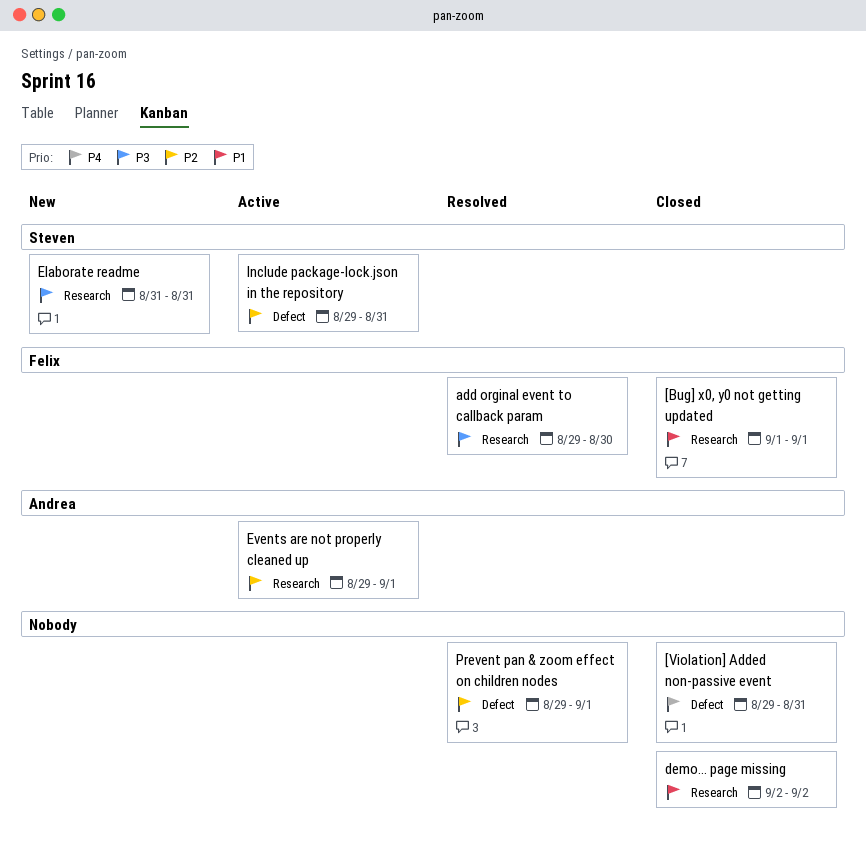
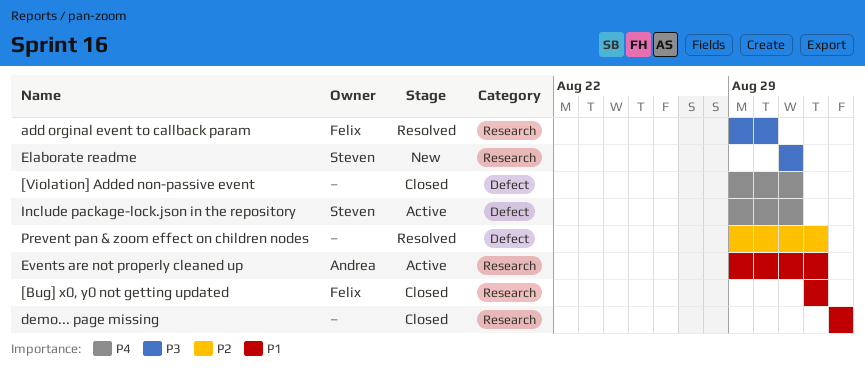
Events are not properly cleaned up, priority: P2 -> P1
Include package-lock.json in the repository, priority: P2 -> P4

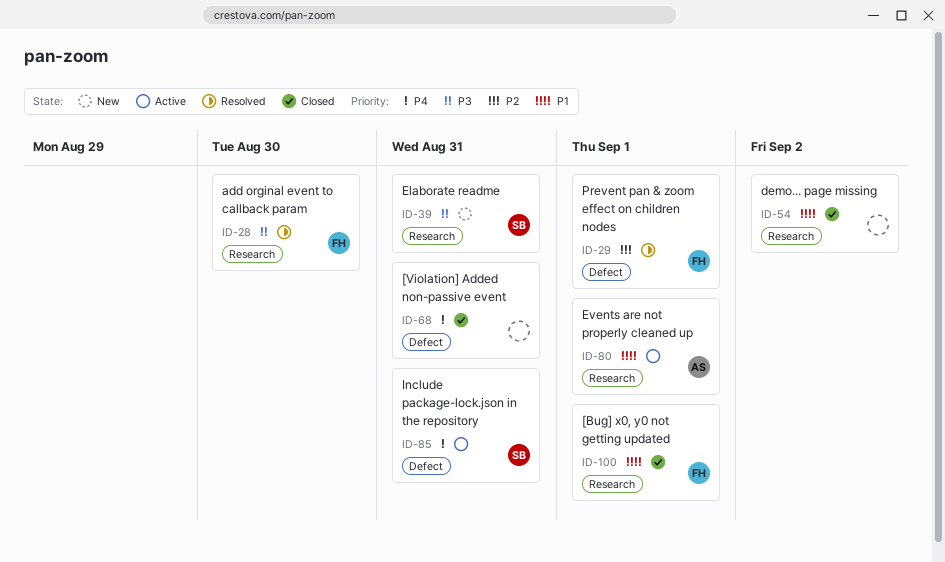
Prevent pan & zoom effect on children nodes, owner: none -> Felix

